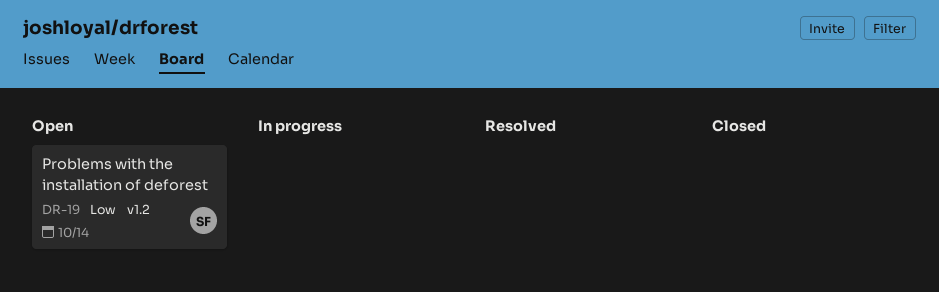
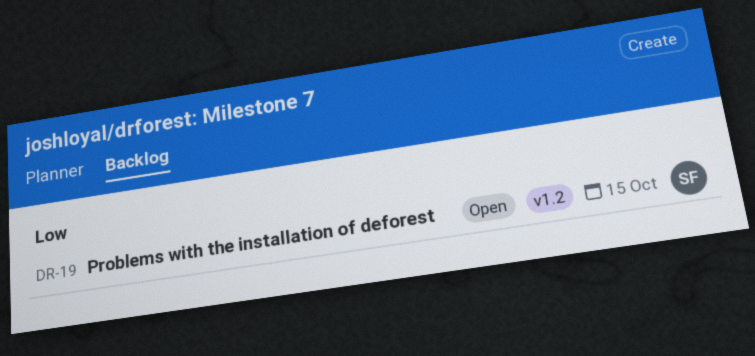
DR-19, due: Oct 14 -> Oct 15

